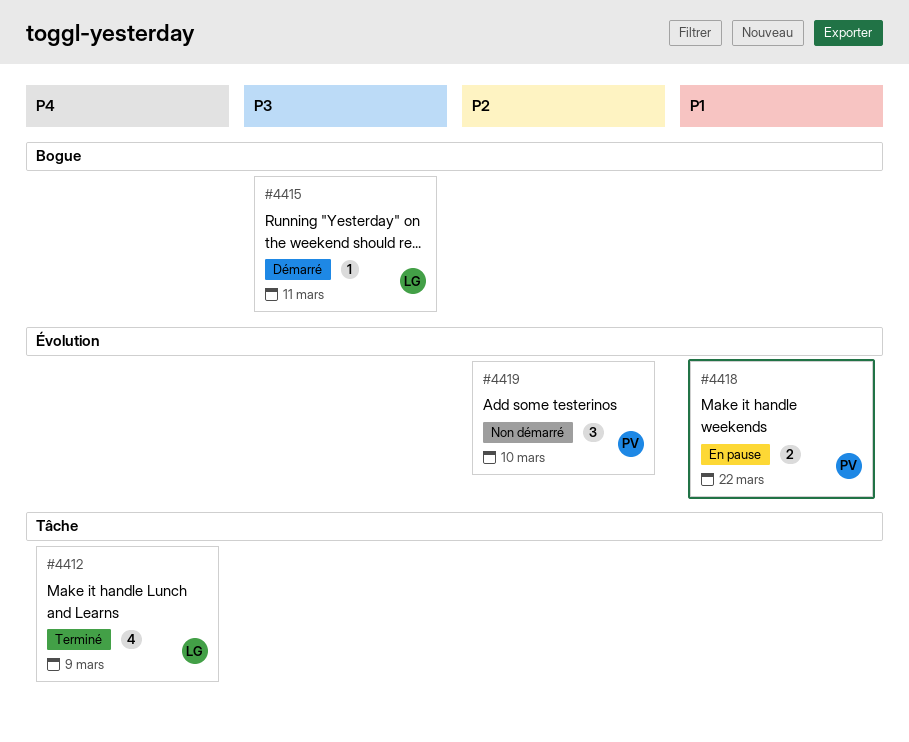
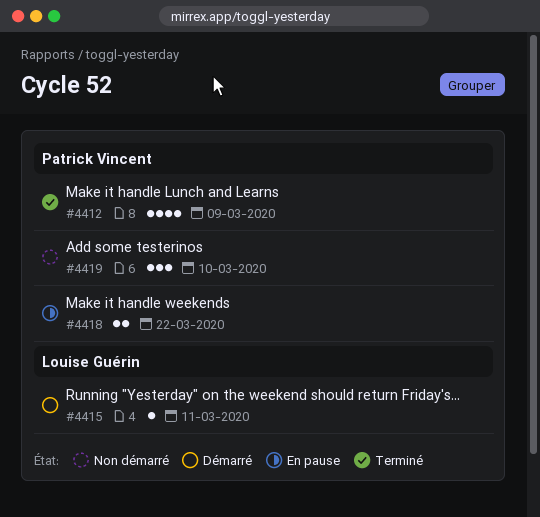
#4412, owner: Louise Guérin -> Patrick Vincent

